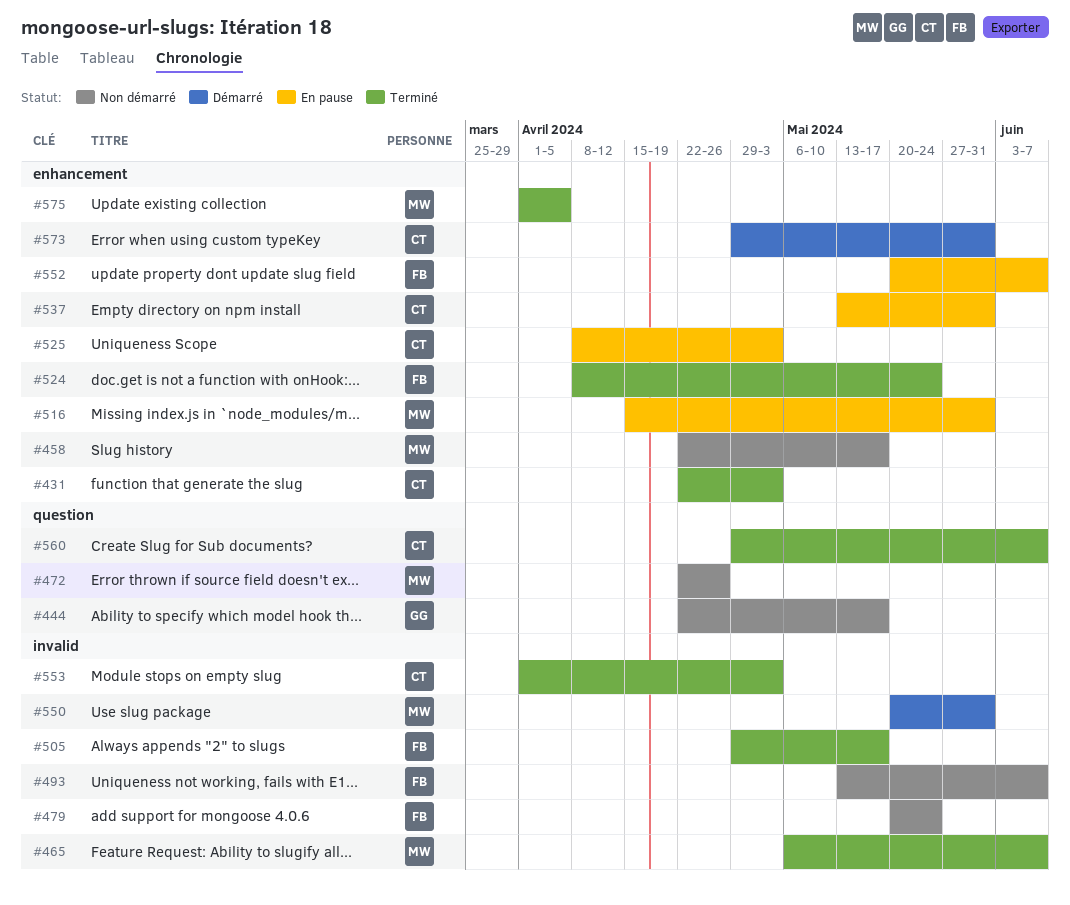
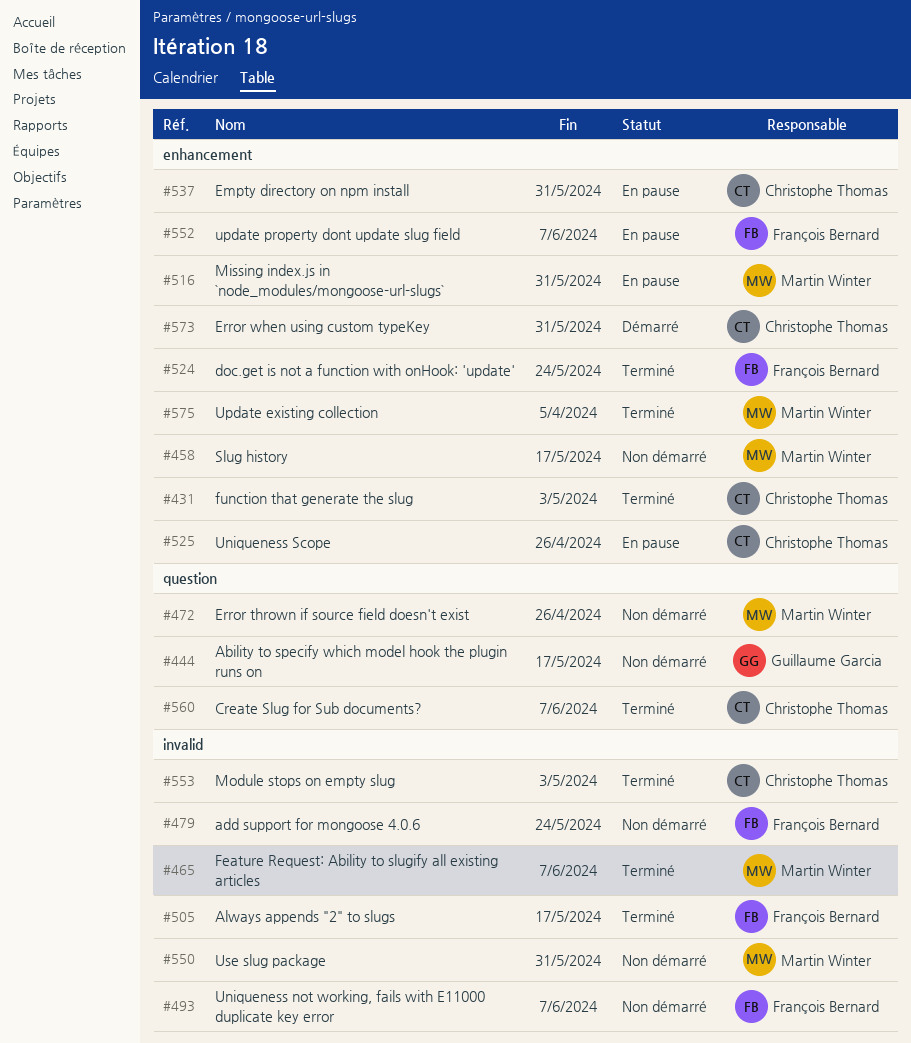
#525, due: May 3 -> Apr 26
#550, status: Démarré -> Non démarré

